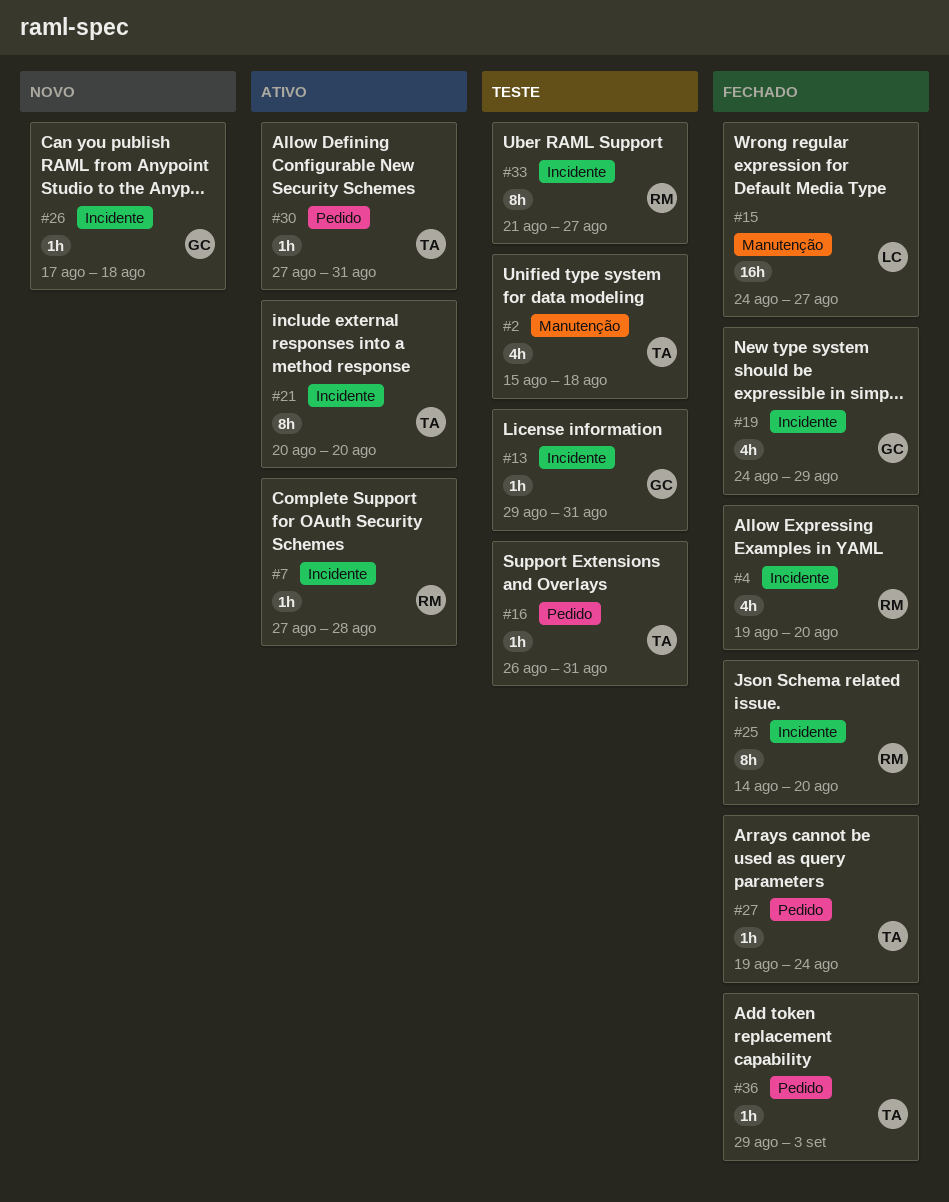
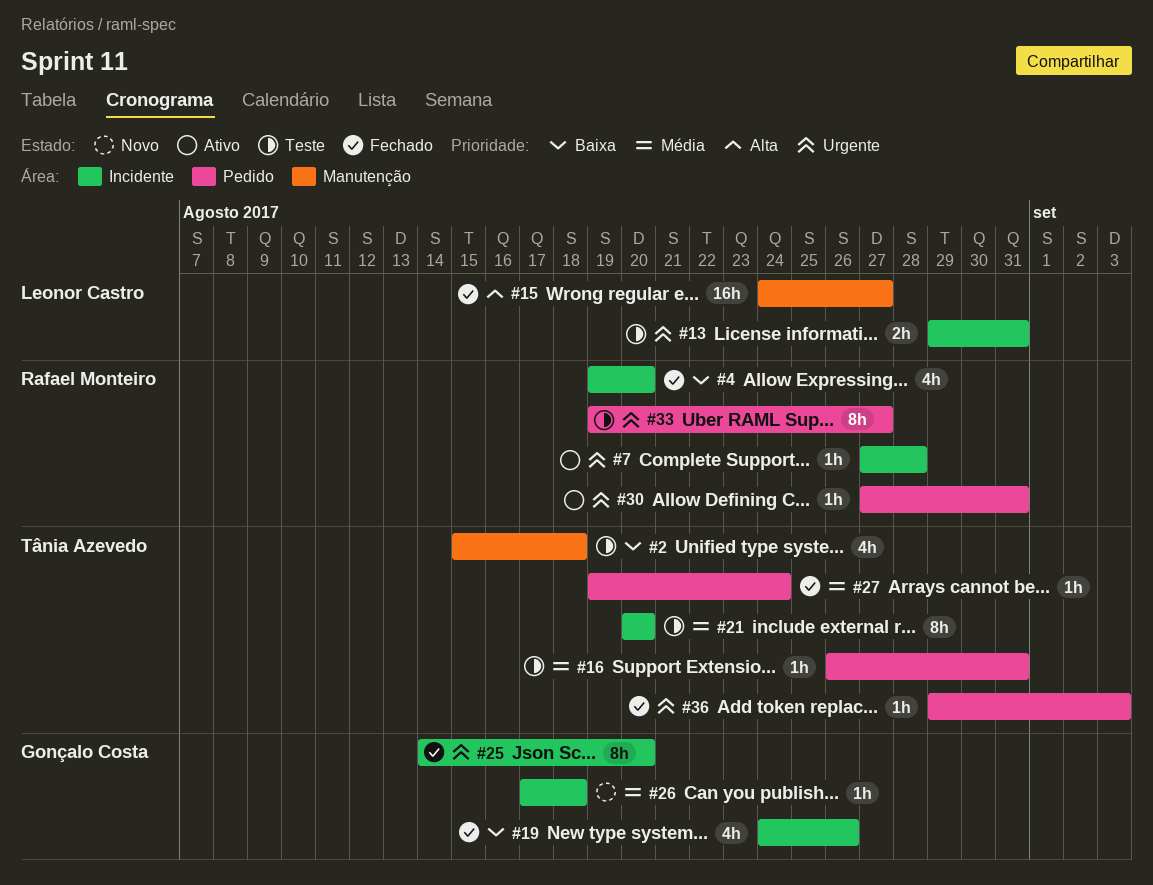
#13, owner: Gonçalo Costa -> Leonor Castro
#13, estimate: 1h -> 2h
#19, due: Aug 29 -> Aug 26
#21, status: Ativo -> Teste
#25, owner: Rafael Monteiro -> Gonçalo Costa
#30, owner: Tânia Azevedo -> Rafael Monteiro
#33, label: Incidente -> Pedido
#33, start: Aug 21 -> Aug 19

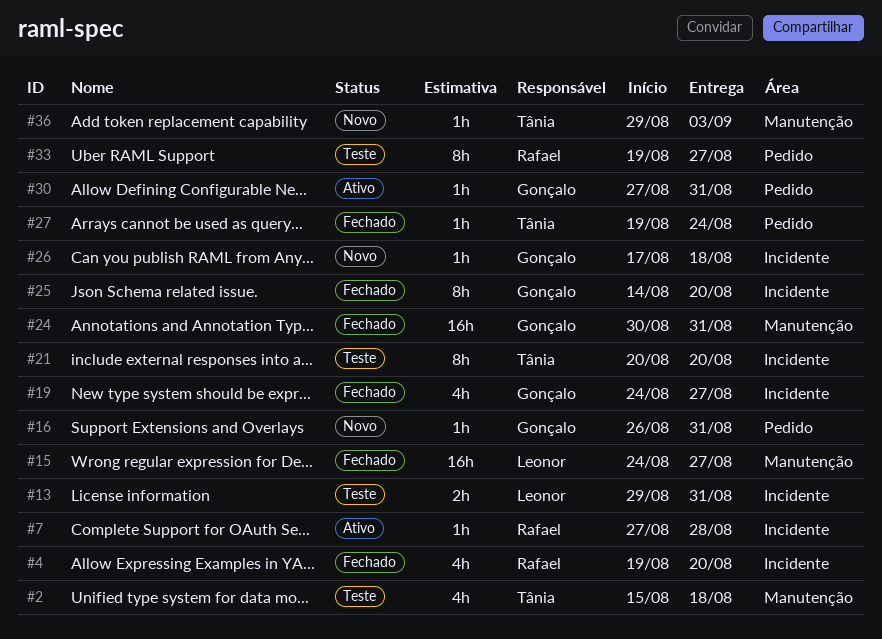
#16, status: Teste -> Novo
#16, owner: Tânia Azevedo -> Gonçalo Costa
#19, due: Aug 26 -> Aug 27
#24: none -> present
#30, owner: Rafael Monteiro -> Gonçalo Costa
#36, status: Fechado -> Novo
#36, label: Pedido -> Manutenção

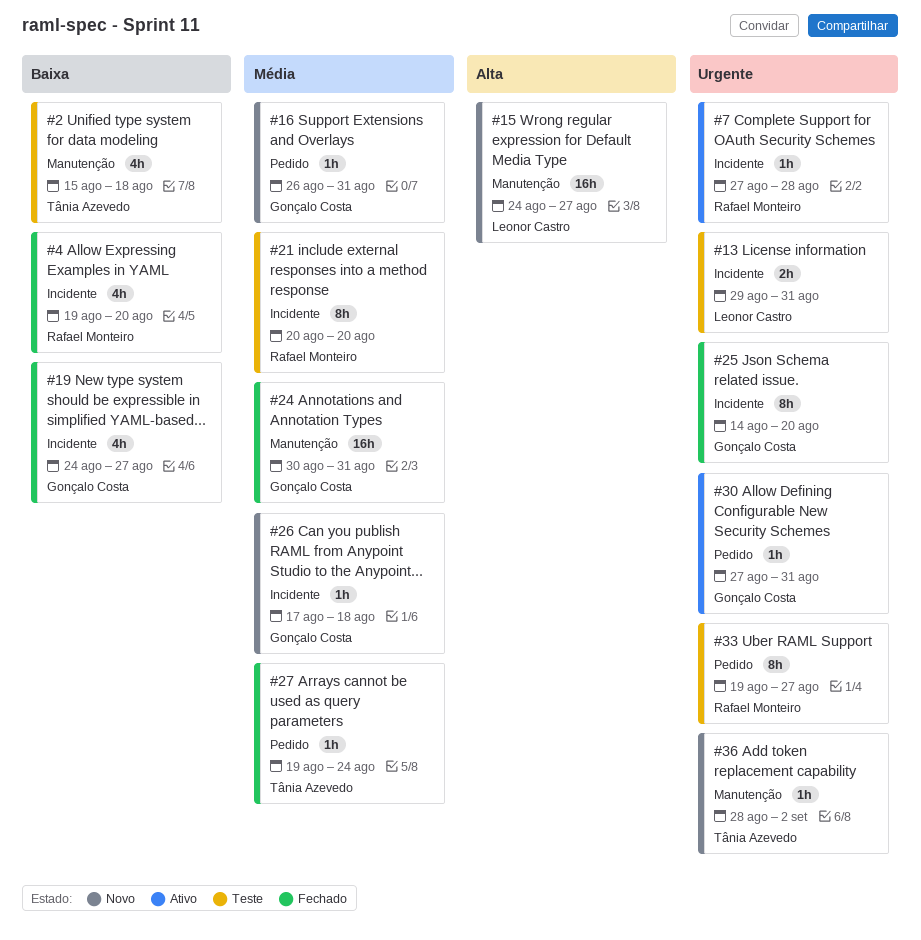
#15, status: Fechado -> Novo
#21, owner: Tânia Azevedo -> Rafael Monteiro
#36, start: Aug 29 -> Aug 28
#36, due: Sep 3 -> Sep 2

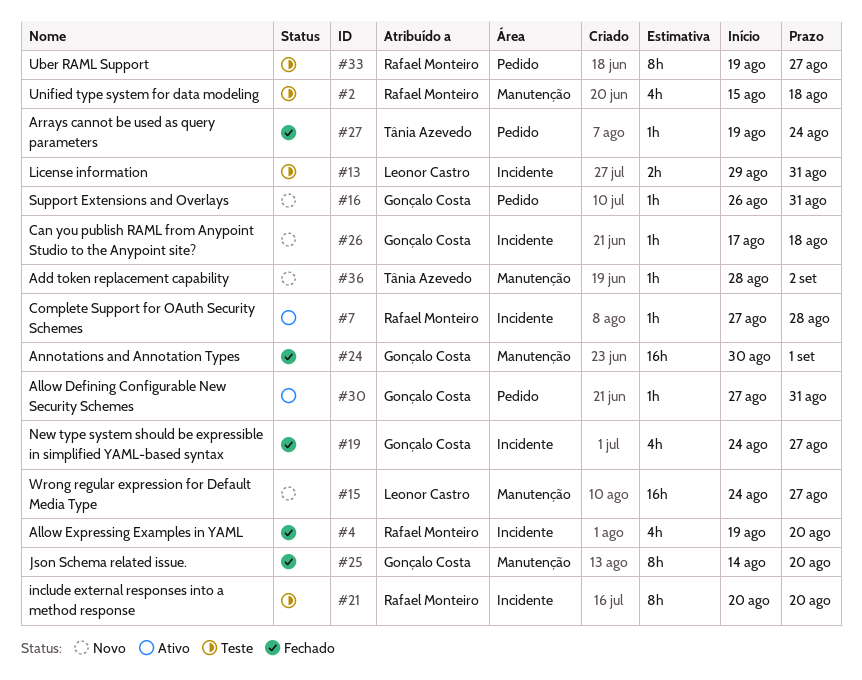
#2, owner: Tânia Azevedo -> Rafael Monteiro
#24, due: Aug 31 -> Sep 1
#25, label: Incidente -> Manutenção

